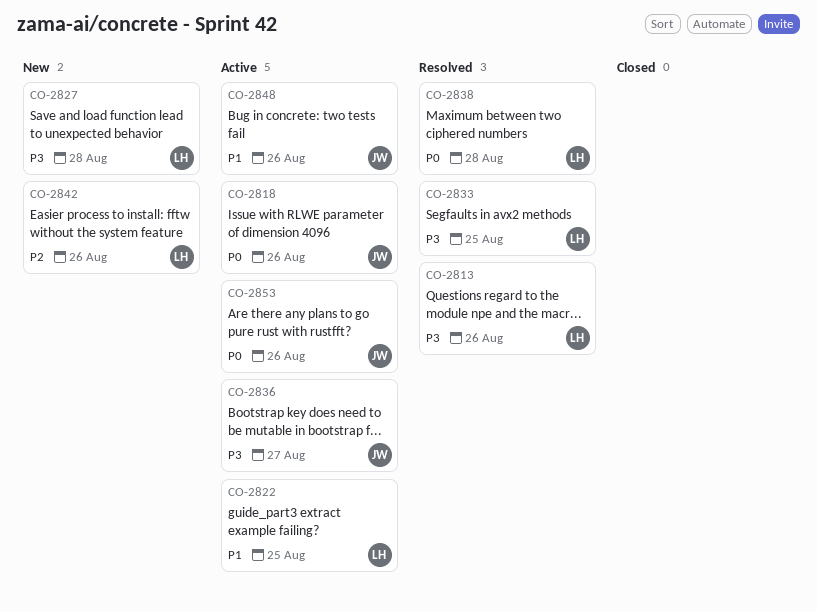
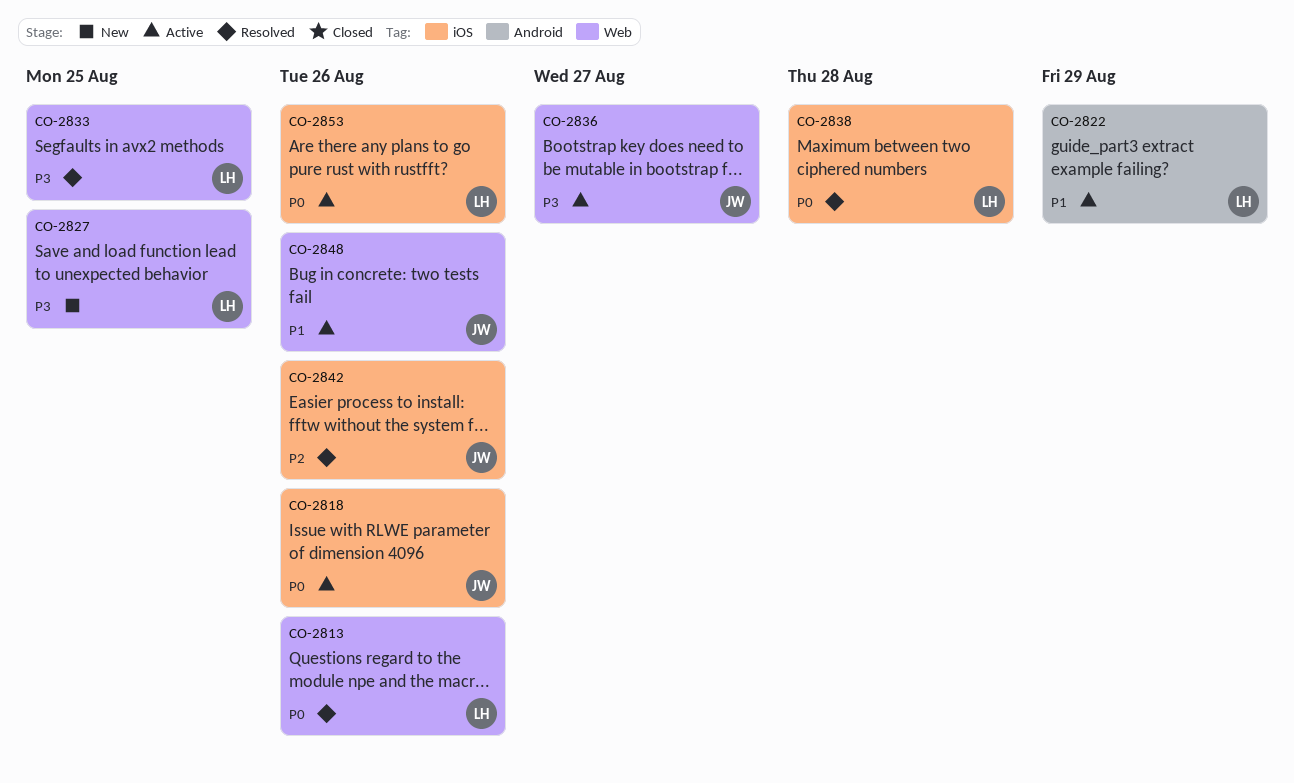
CO-2813, priority: P3 -> P0
CO-2822, due: Aug 25 -> Aug 29
CO-2827, due: Aug 28 -> Aug 25
CO-2842, status: New -> Resolved
CO-2842, owner: LH -> JW
CO-2853, owner: JW -> LH

